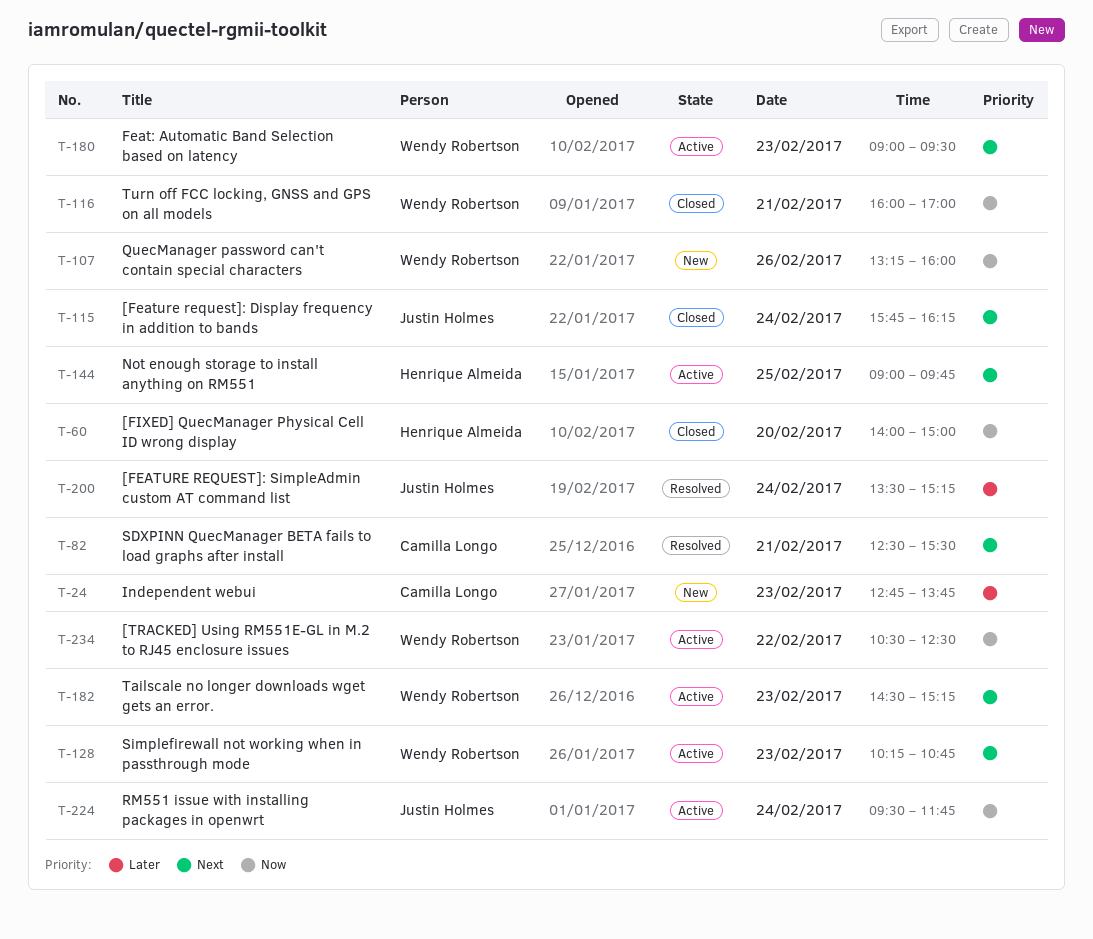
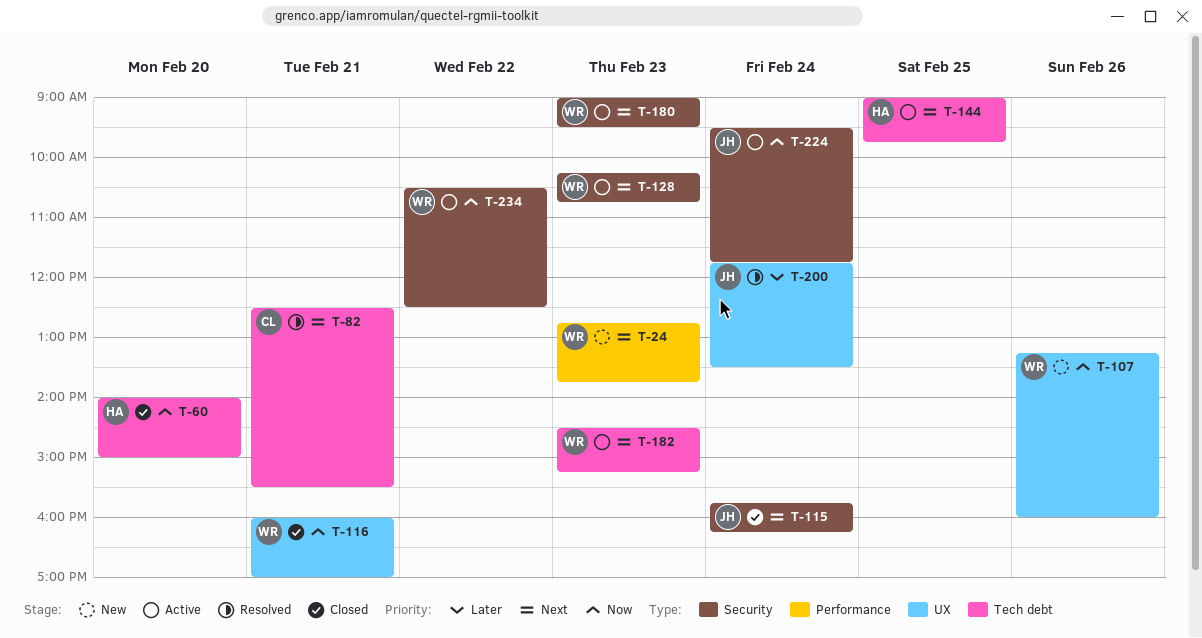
T-24, owner: Camilla Longo -> Wendy Robertson
T-24, priority: Later -> Next
T-200, begins: 13:30 -> 11:45
T-200, ends: 15:15 -> 13:30

